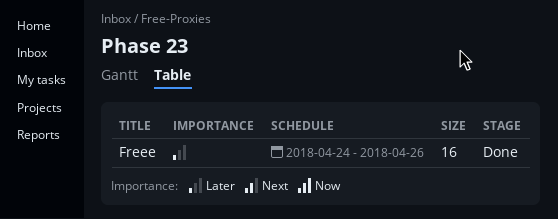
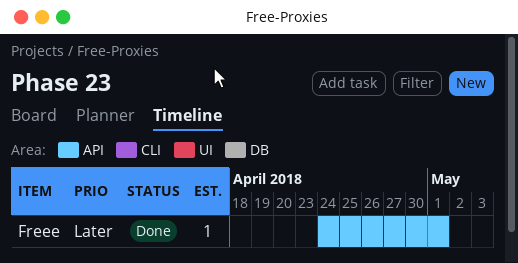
Freee, estimate: 16 -> 1
Freee, due: Apr 26 -> May 1

